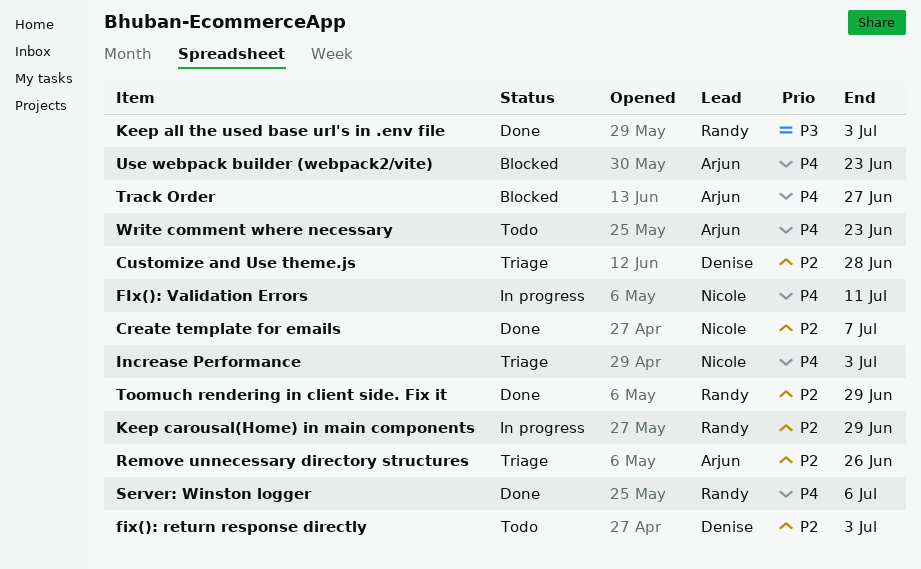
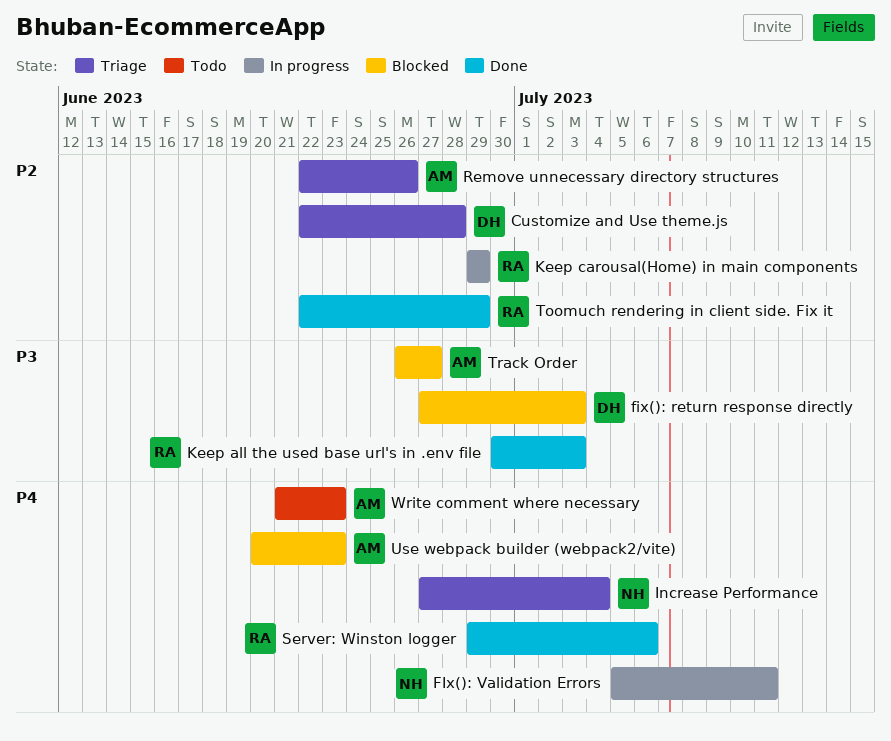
Create template for emails: present -> none
fix(): return response directly, status: Todo -> Blocked
fix(): return response directly, priority: P2 -> P3
Increase Performance, due: Jul 3 -> Jul 4
Track Order, priority: P4 -> P3

